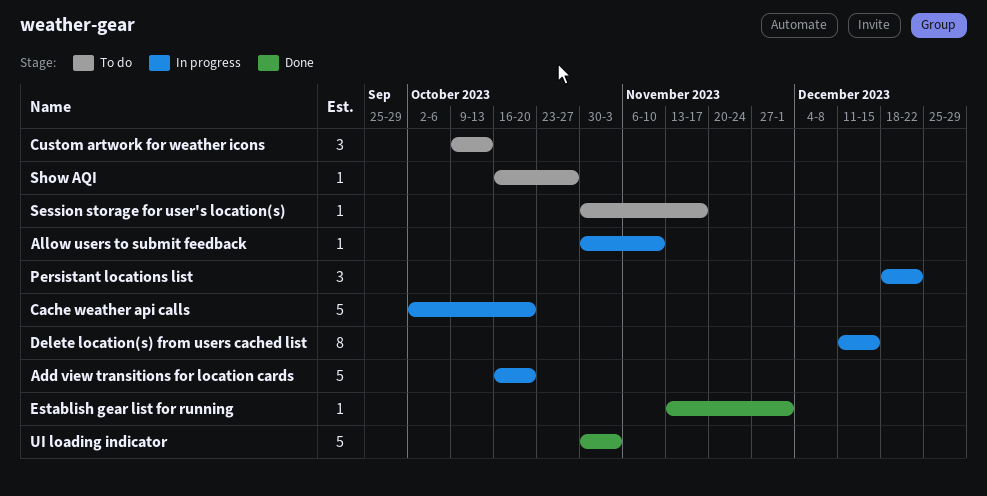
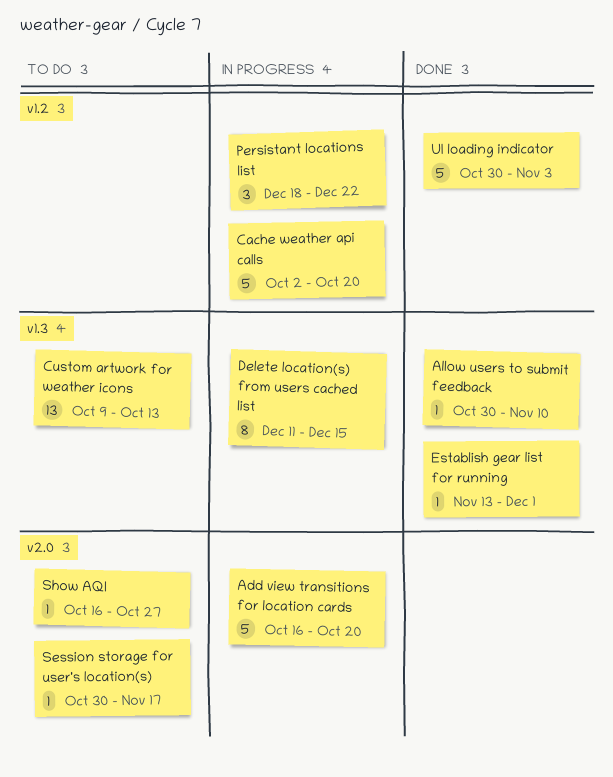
Allow users to submit feedback, status: In progress -> Done
Custom artwork for weather icons, estimate: 3 -> 13

